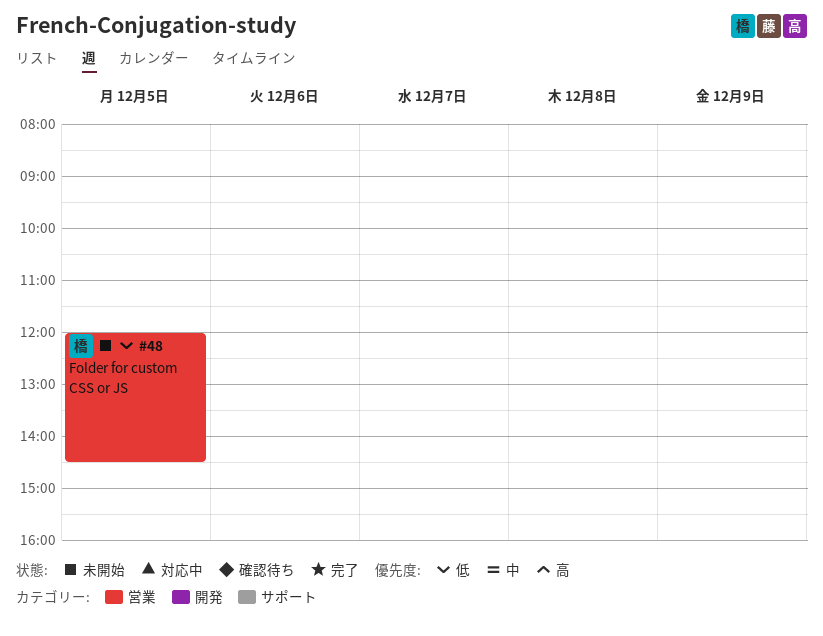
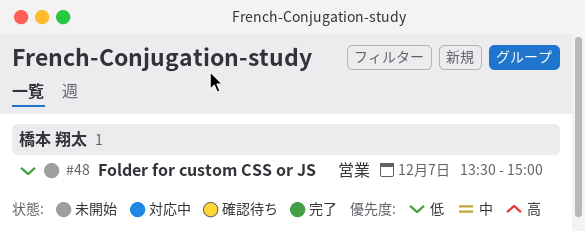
#48, day: Dec 5 -> Dec 7
#48, begins: 12:00 -> 13:30
#48, ends: 14:30 -> 15:00

